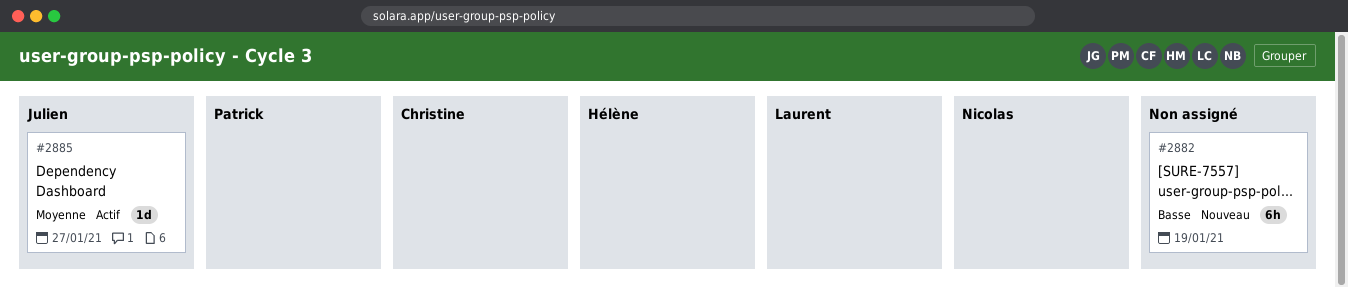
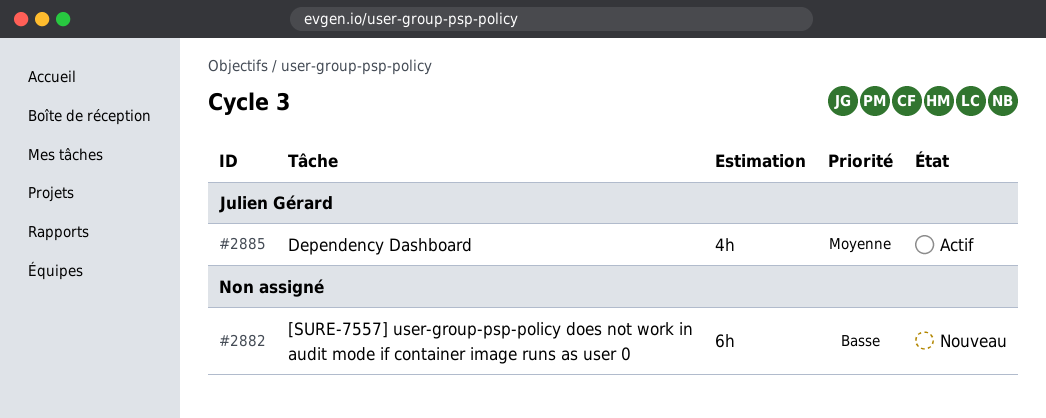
#2885, estimate: 1d -> 4h

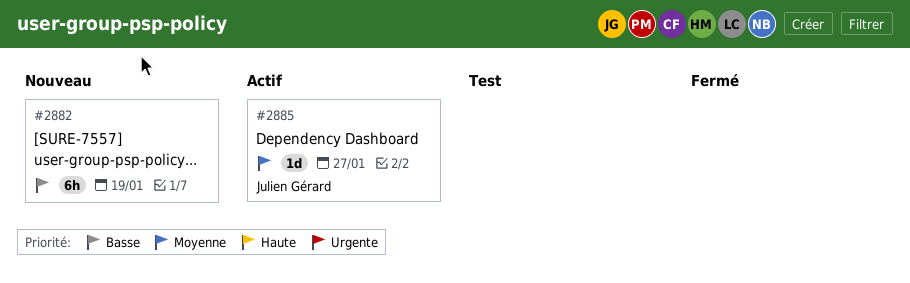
#2885, estimate: 4h -> 1d

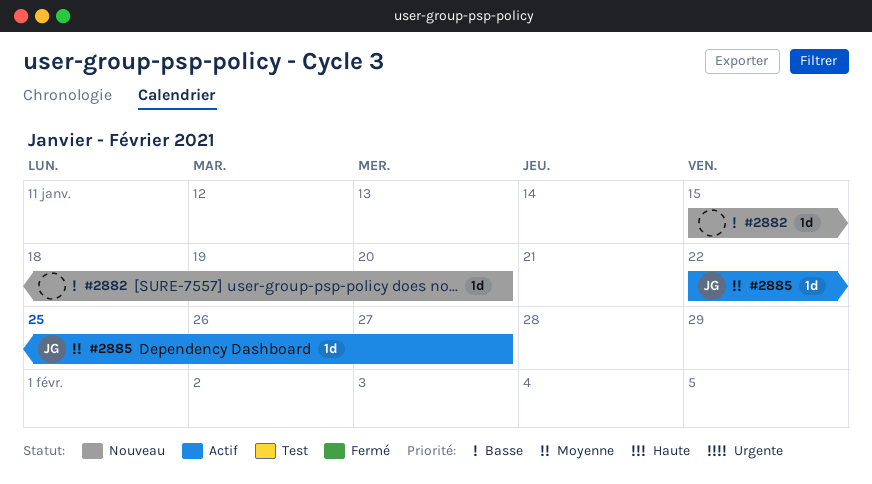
#2882, estimate: 6h -> 1d
#2882, due: Jan 19 -> Jan 20

